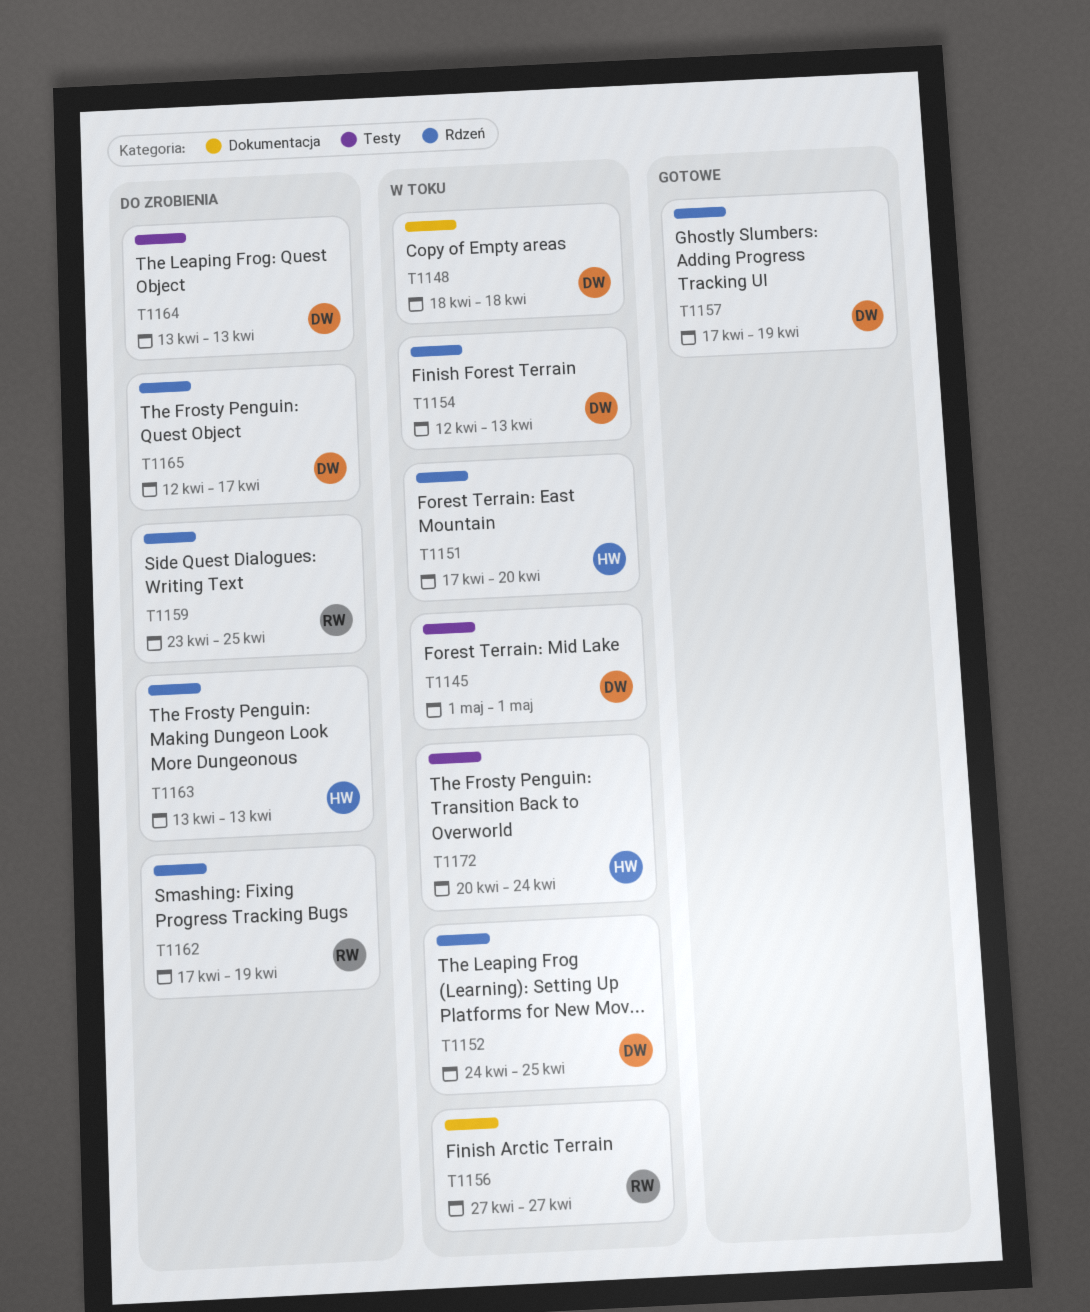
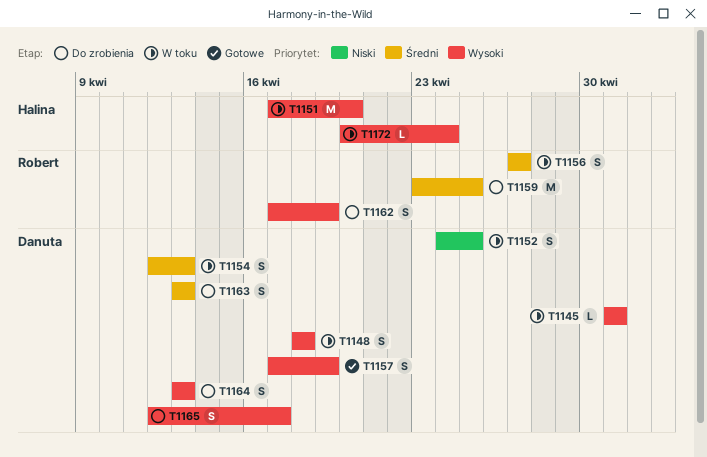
T1163, owner: Halina -> Danuta

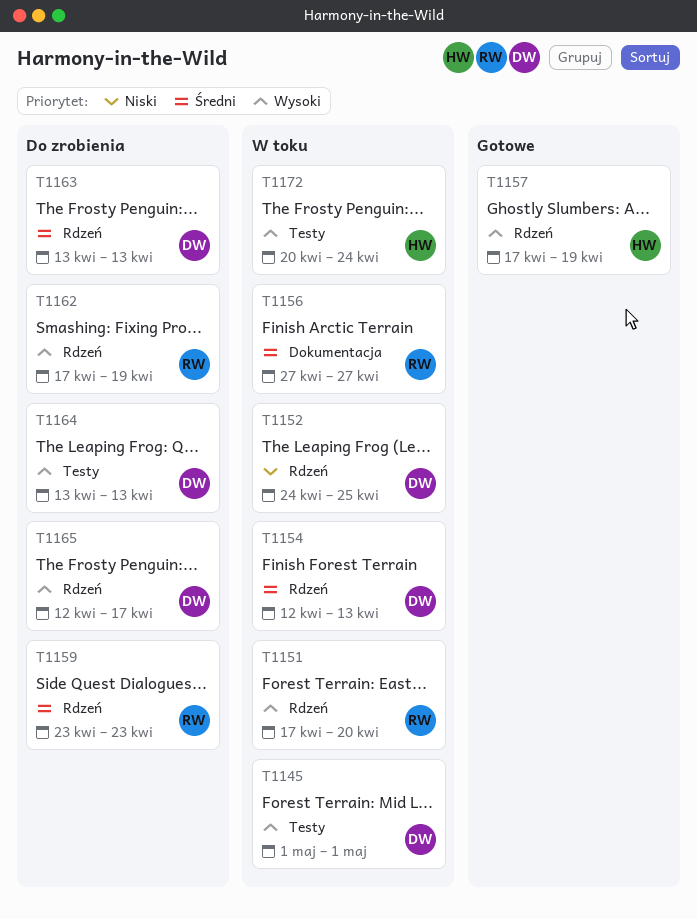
T1148: present -> none
T1151, owner: Halina -> Robert
T1157, owner: Danuta -> Halina
T1159, due: Apr 25 -> Apr 23

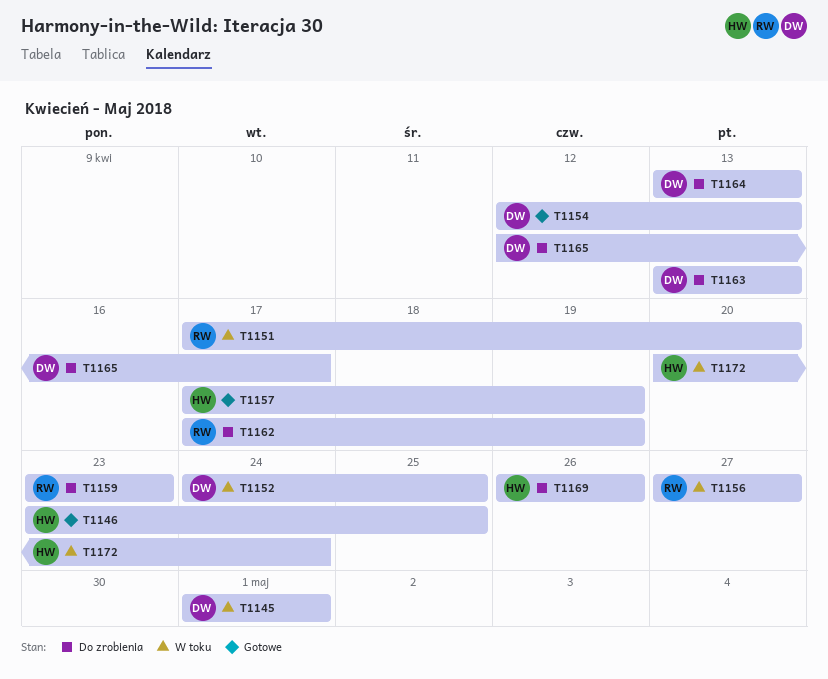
T1146: none -> present
T1154, status: W toku -> Gotowe
T1169: none -> present

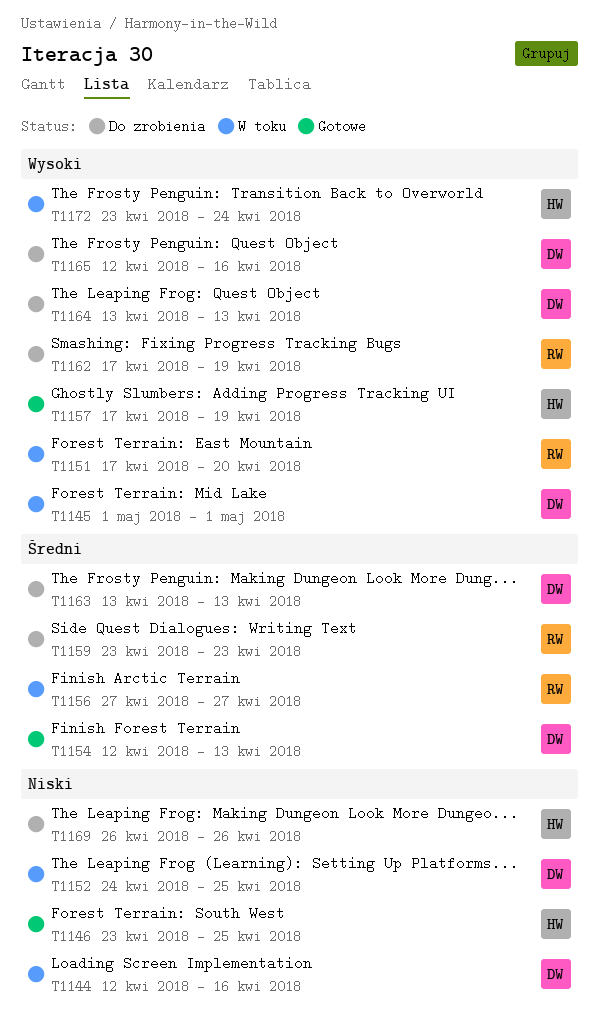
T1144: none -> present
T1165, due: Apr 17 -> Apr 16
T1172, start: Apr 20 -> Apr 23

